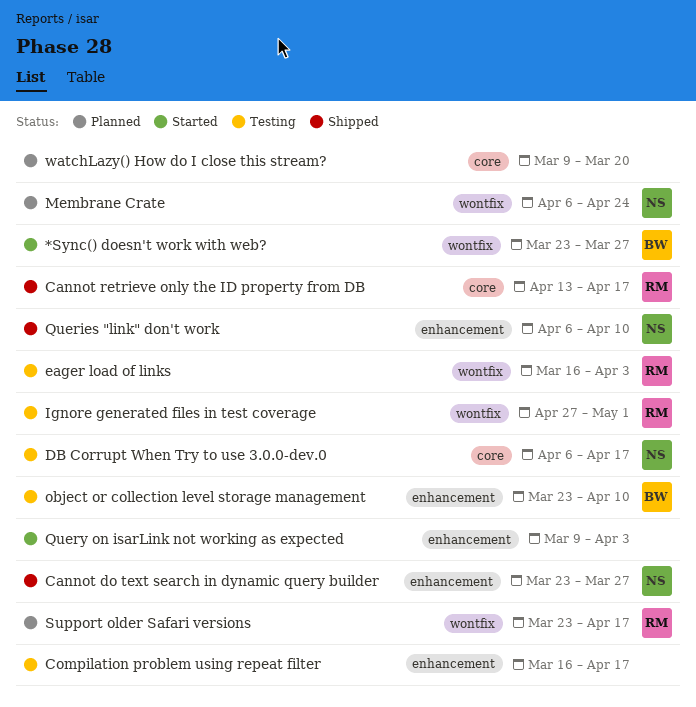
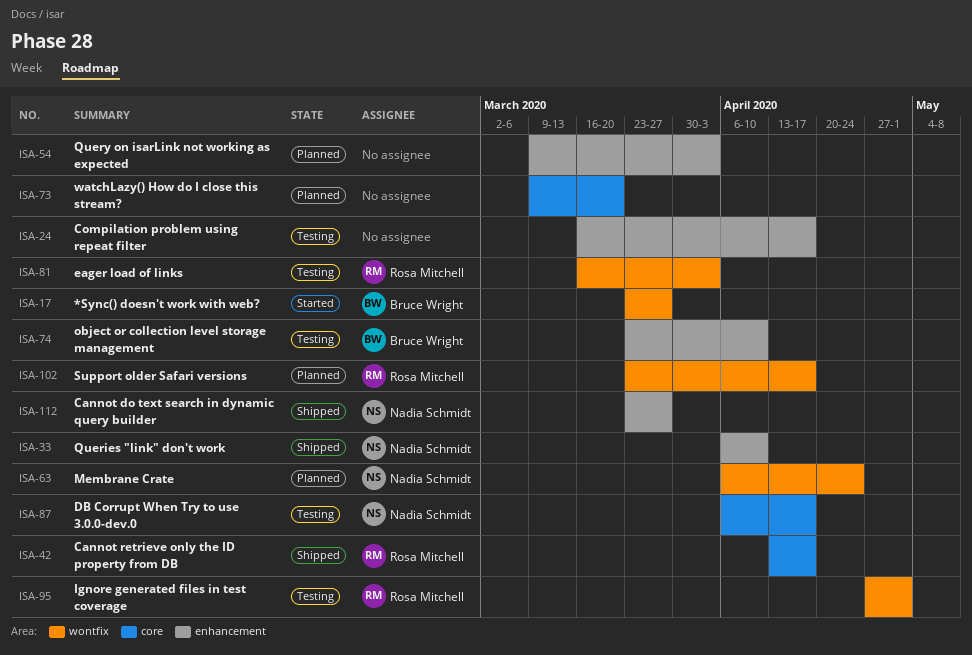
Query on isarLink not working as expected, status: Started -> Planned

